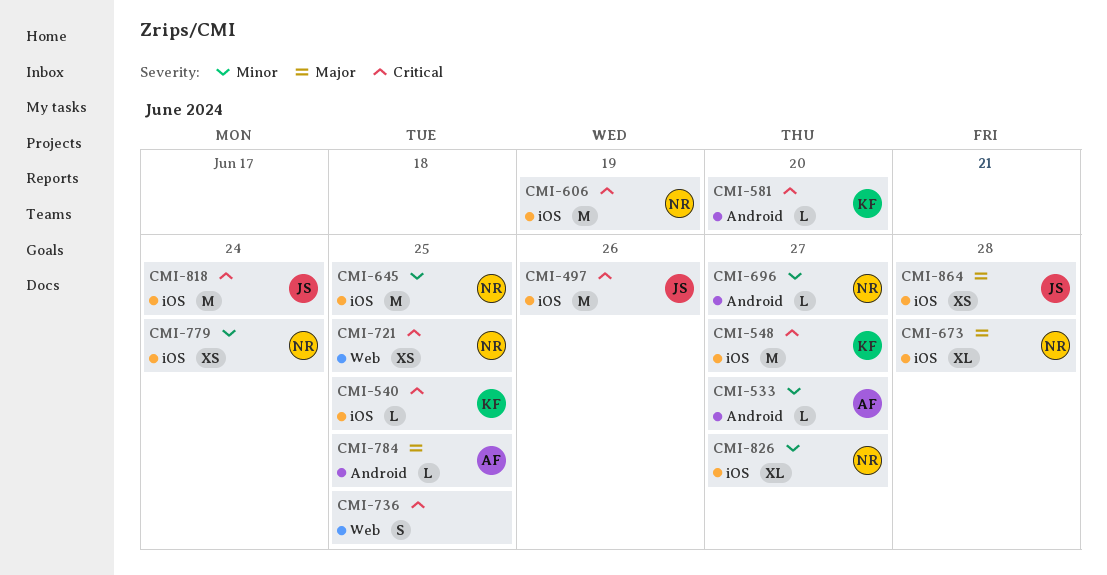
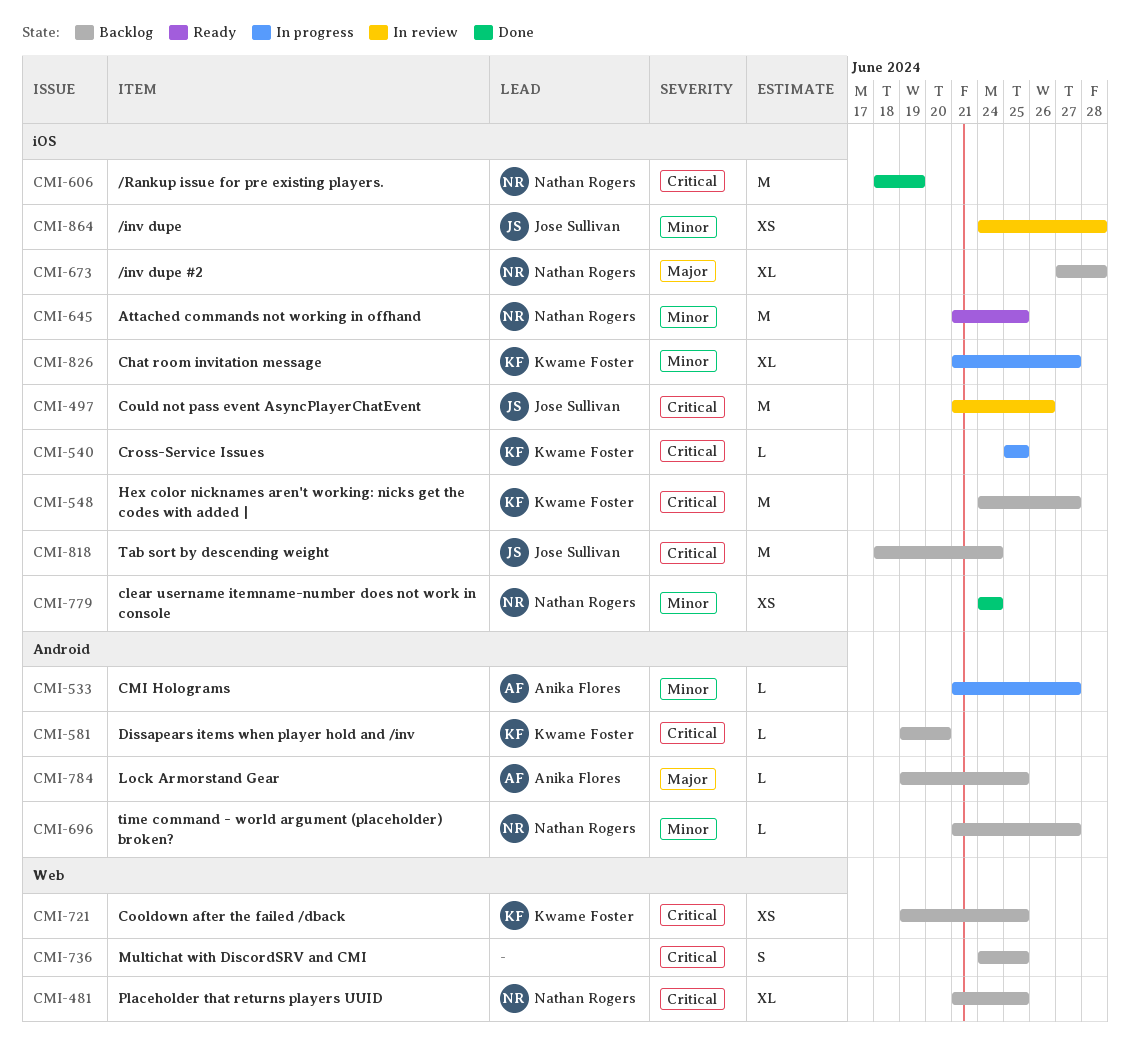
CMI-481: none -> present
CMI-721, owner: Nathan Rogers -> Kwame Foster
CMI-826, owner: Nathan Rogers -> Kwame Foster
CMI-864, priority: Major -> Minor

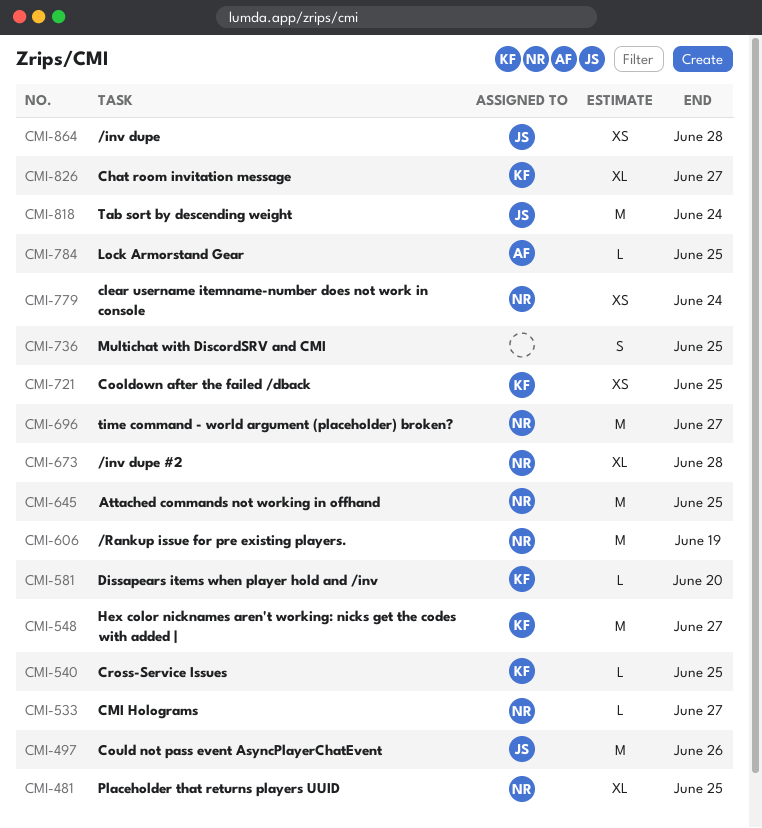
CMI-533, owner: Anika Flores -> Nathan Rogers
CMI-696, estimate: L -> M

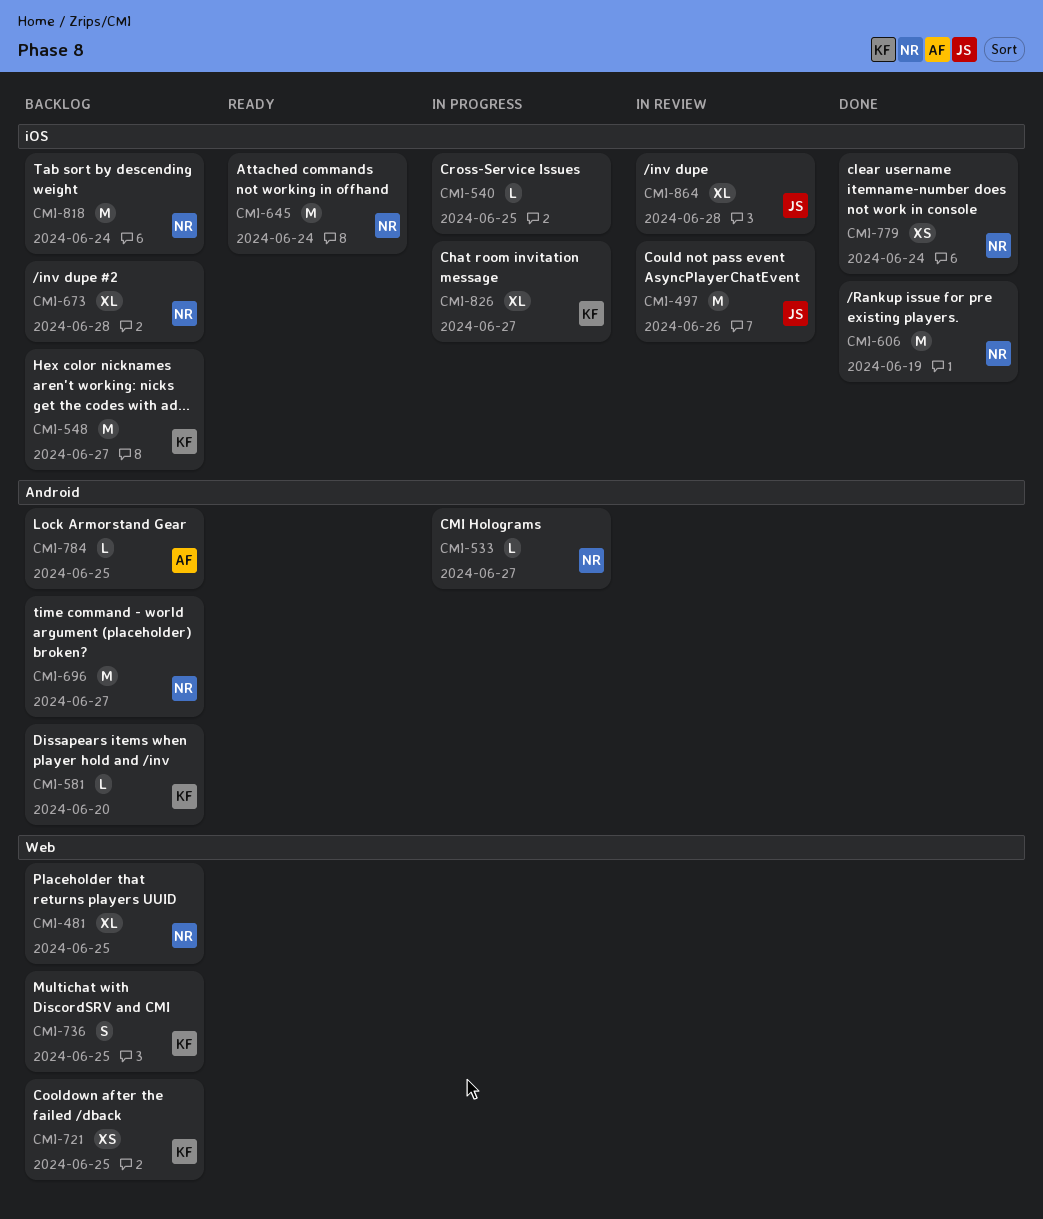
CMI-540, owner: KF -> none
CMI-645, due: Jun 25 -> Jun 24
CMI-736, owner: none -> KF
CMI-818, owner: JS -> NR
CMI-864, estimate: XS -> XL

